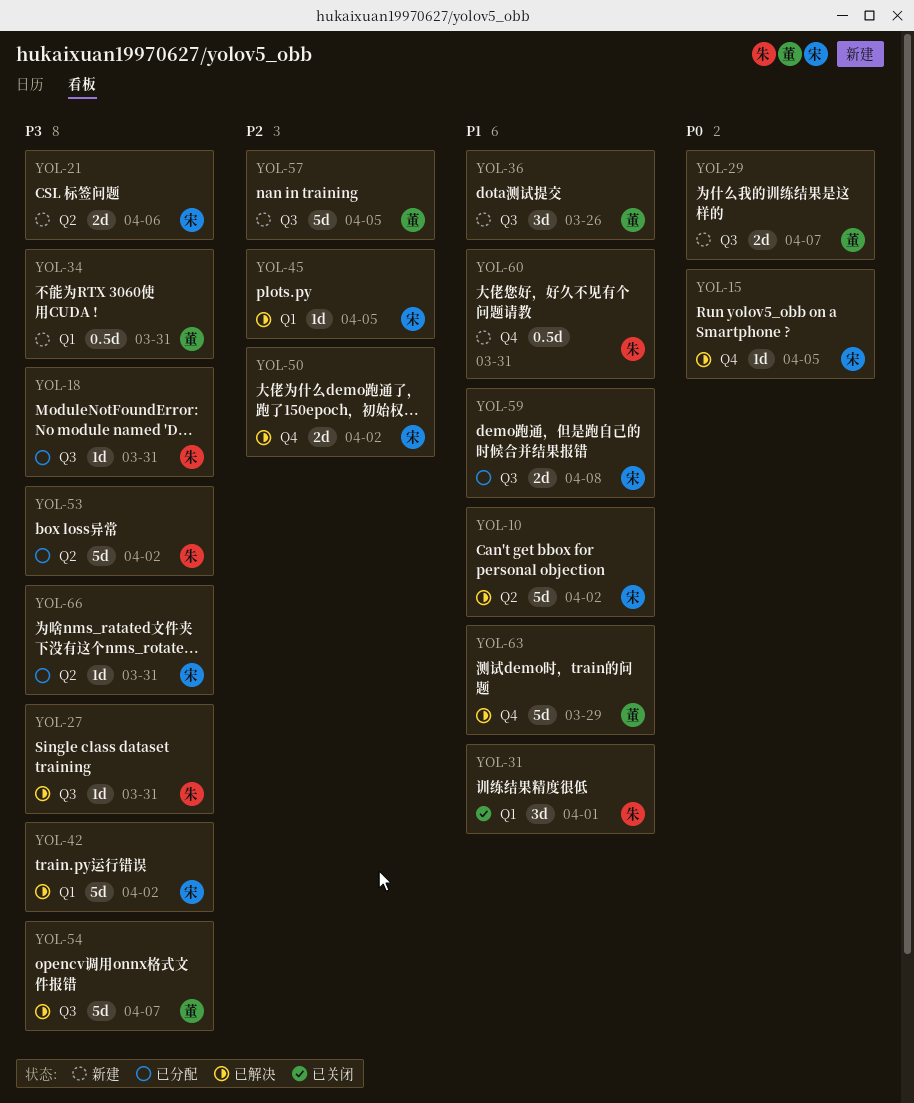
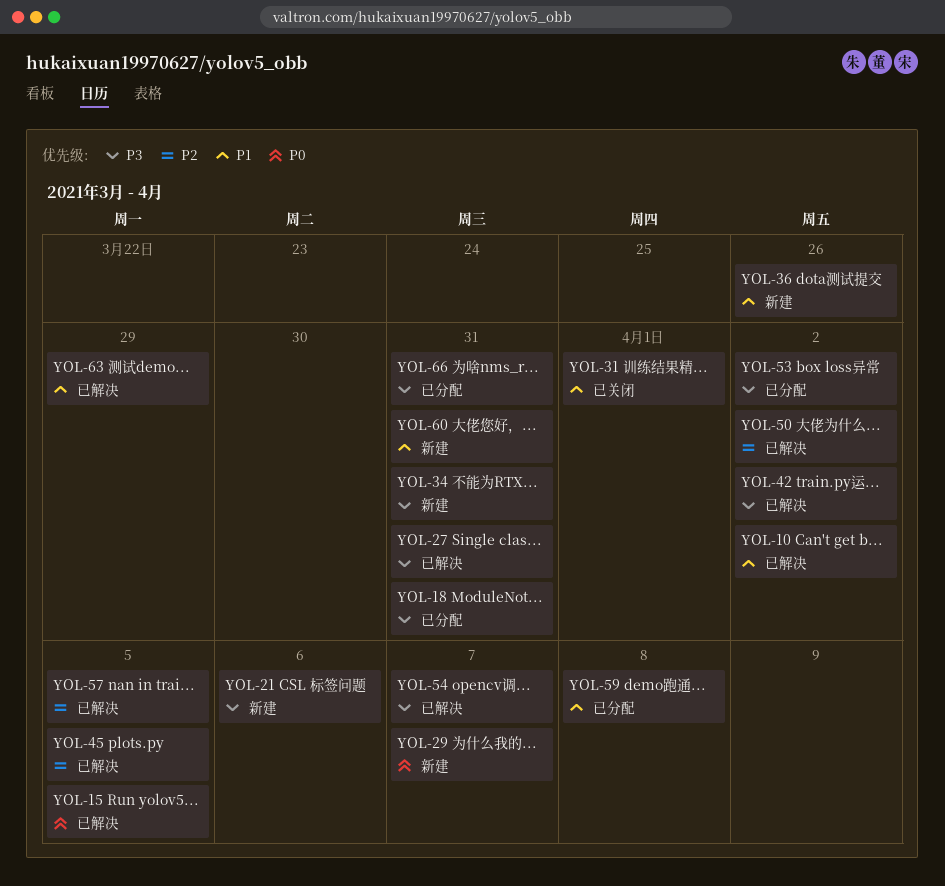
YOL-57, status: 新建 -> 已解决

